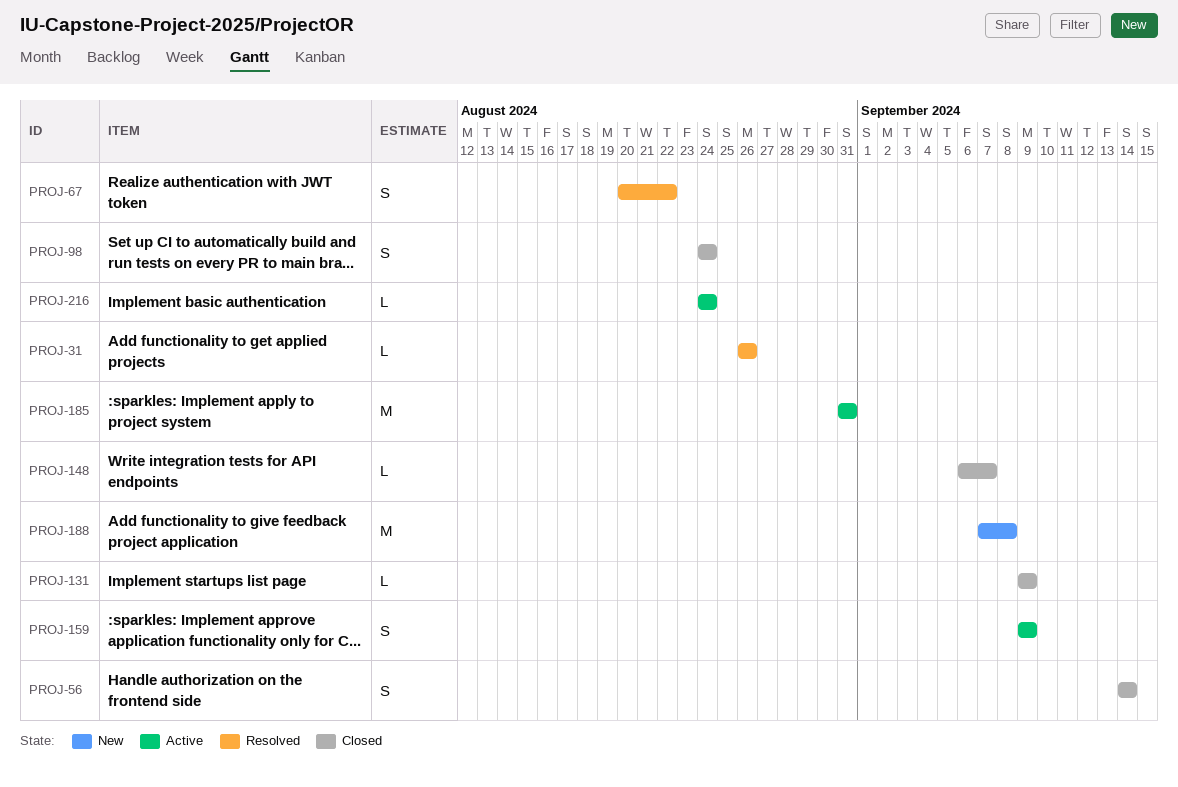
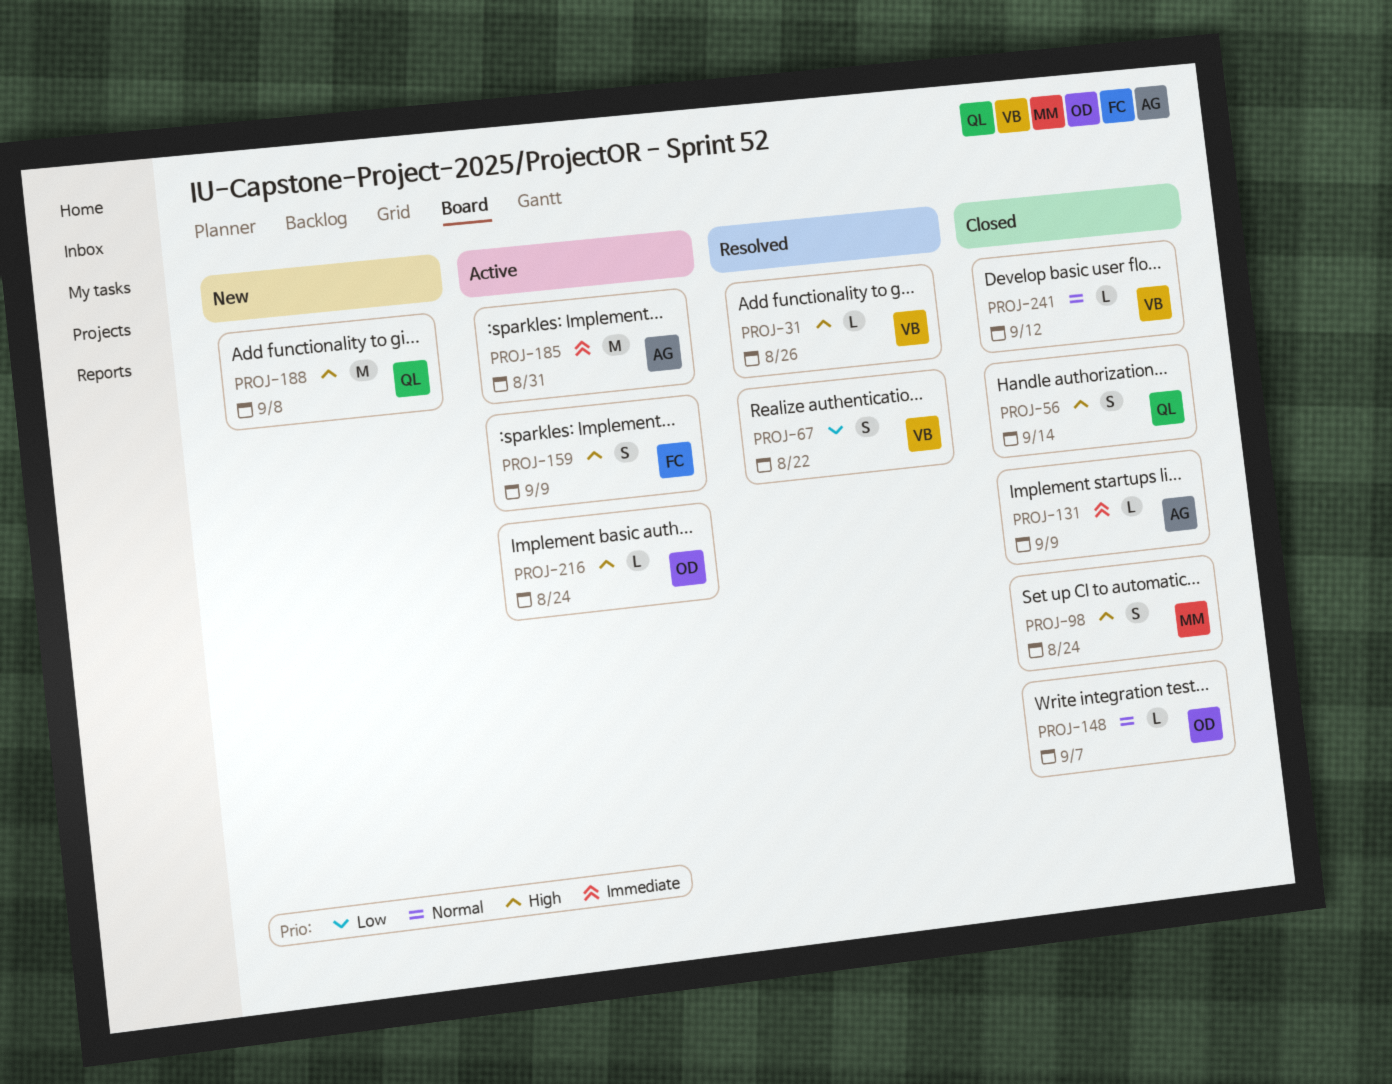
PROJ-241: none -> present

